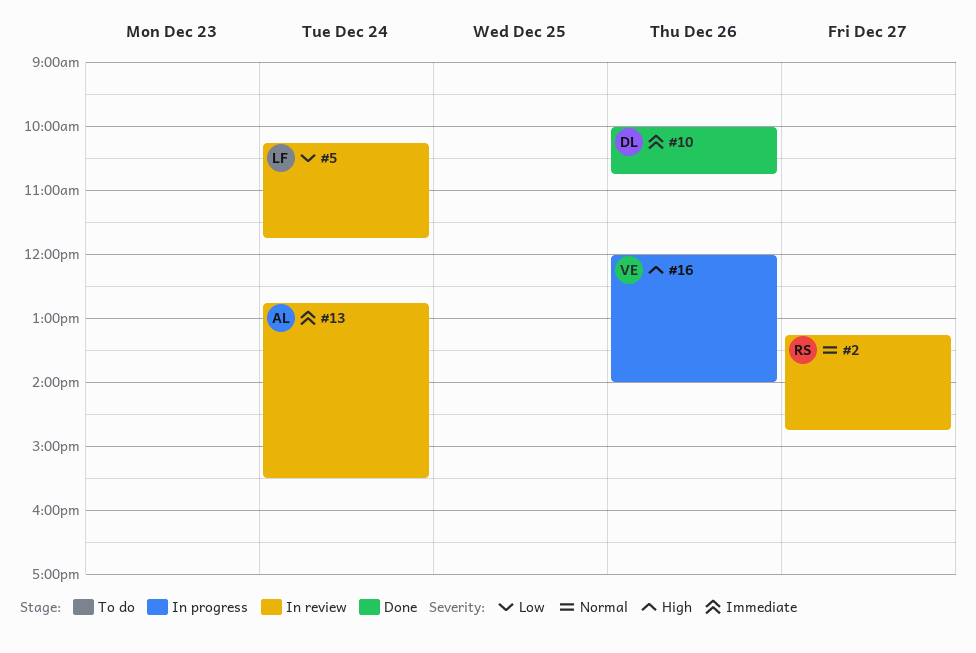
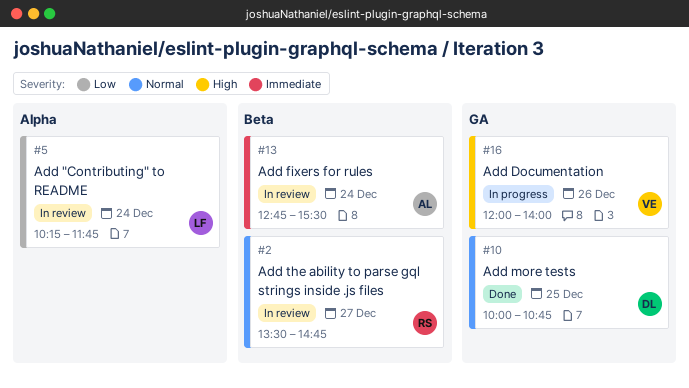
#2, begins: 13:15 -> 13:30
#10, priority: Immediate -> Normal
#10, day: Dec 26 -> Dec 25

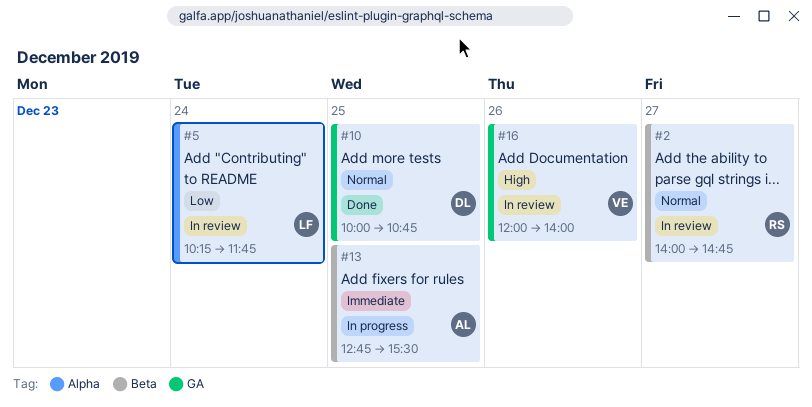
#2, begins: 13:30 -> 14:00
#13, status: In review -> In progress
#13, day: Dec 24 -> Dec 25
#16, status: In progress -> In review

